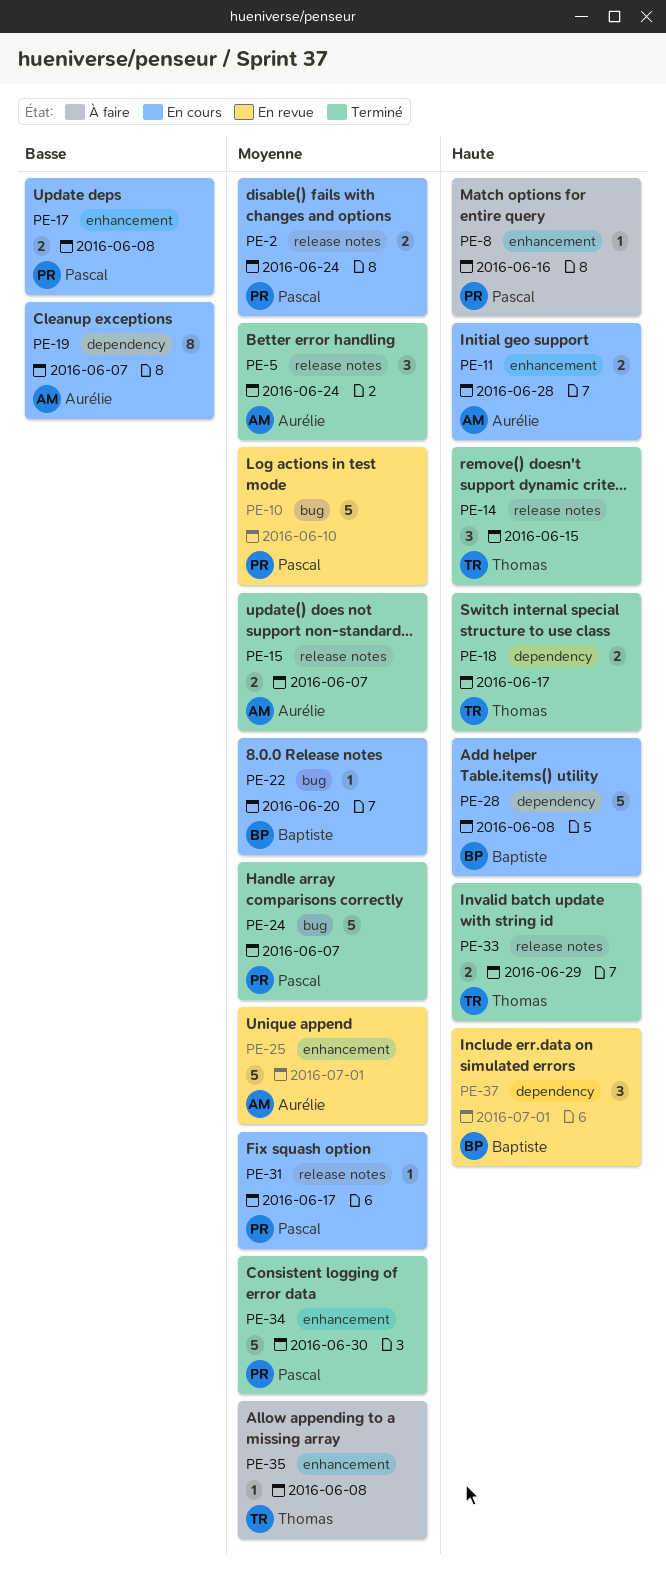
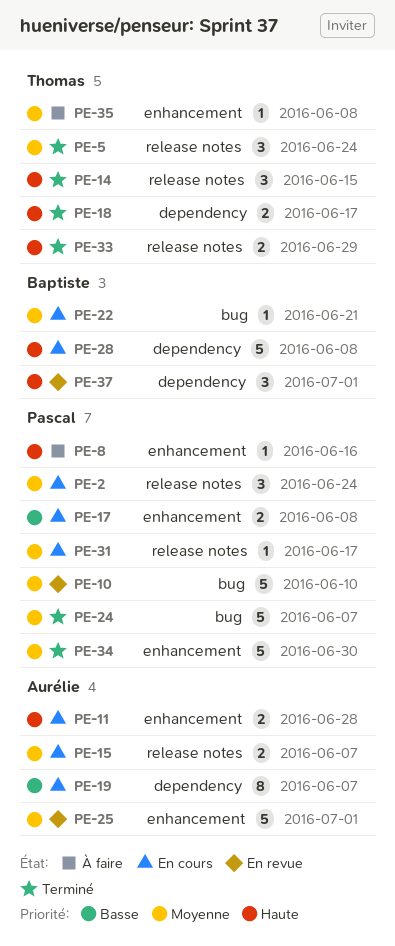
PE-2, estimate: 2 -> 3
PE-5, owner: Aurélie -> Thomas
PE-15, status: Terminé -> En cours
PE-22, due: Jun 20 -> Jun 21

